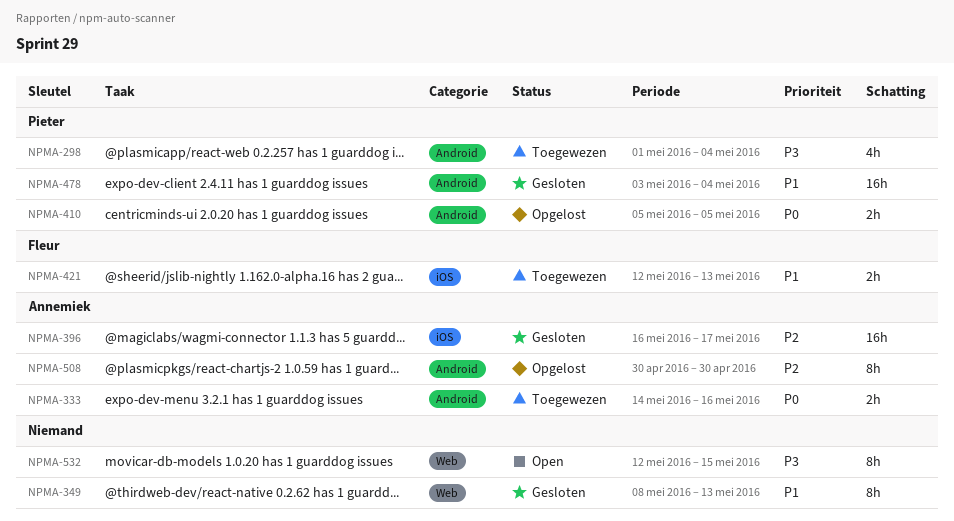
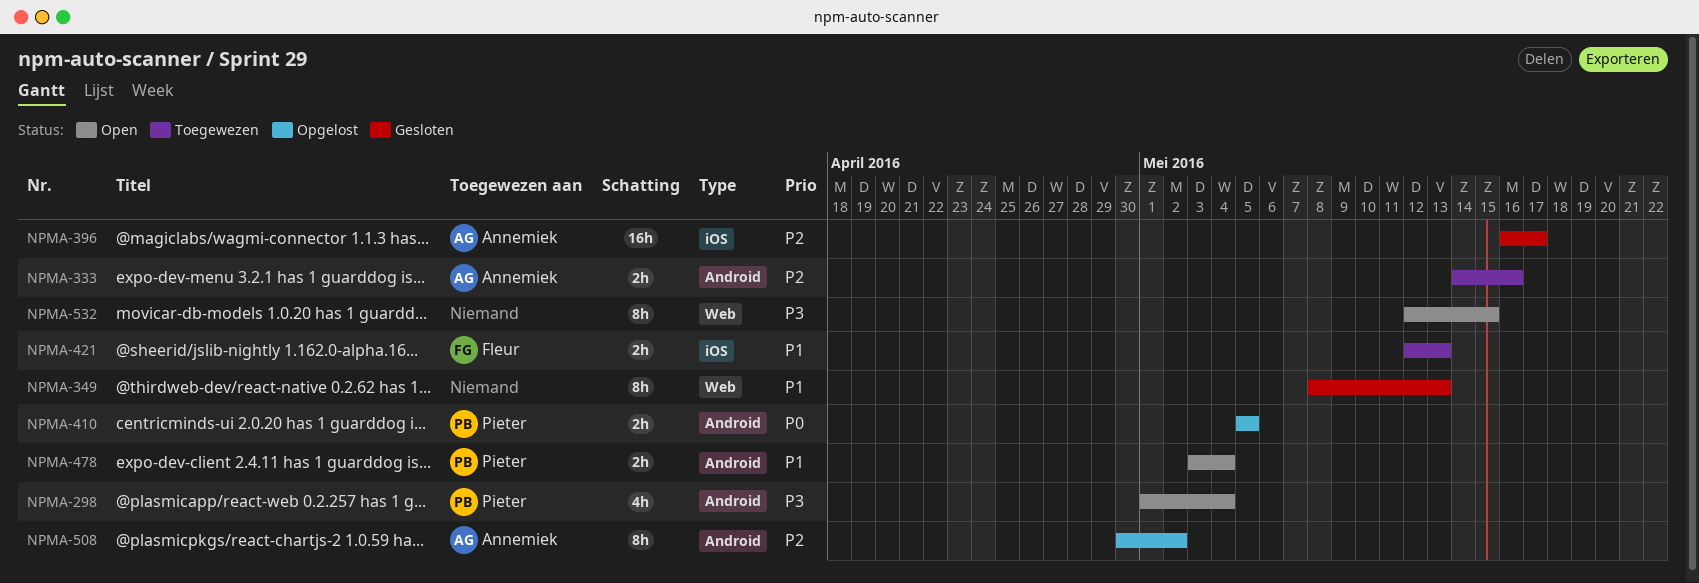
NPMA-298, status: Toegewezen -> Open
NPMA-333, priority: P0 -> P2
NPMA-478, status: Gesloten -> Open
NPMA-478, estimate: 16h -> 2h
NPMA-508, due: Apr 30 -> May 2

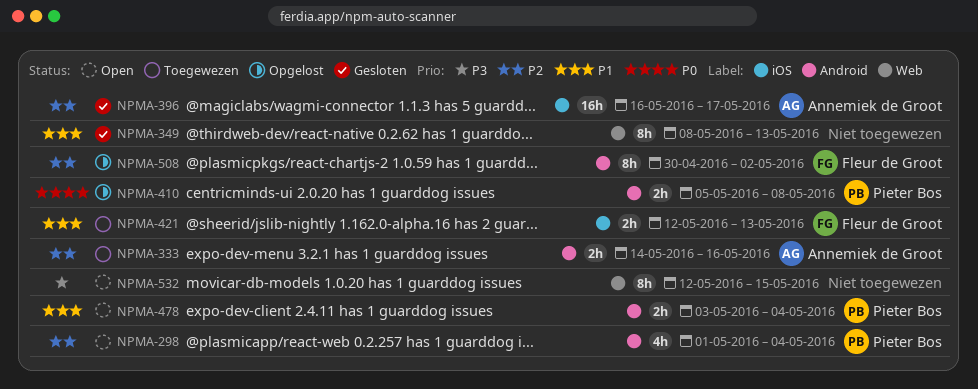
NPMA-298, priority: P3 -> P2
NPMA-410, due: May 5 -> May 8
NPMA-508, owner: Annemiek de Groot -> Fleur de Groot

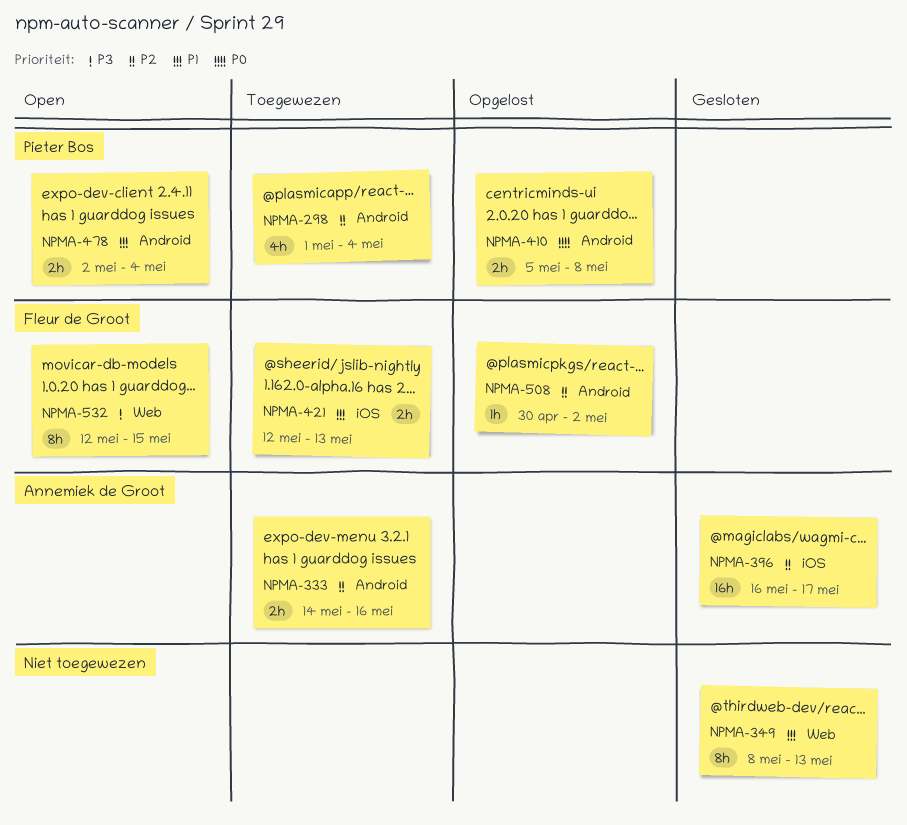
NPMA-298, status: Open -> Toegewezen
NPMA-478, start: May 3 -> May 2
NPMA-508, estimate: 8h -> 1h
NPMA-532, owner: none -> Fleur de Groot

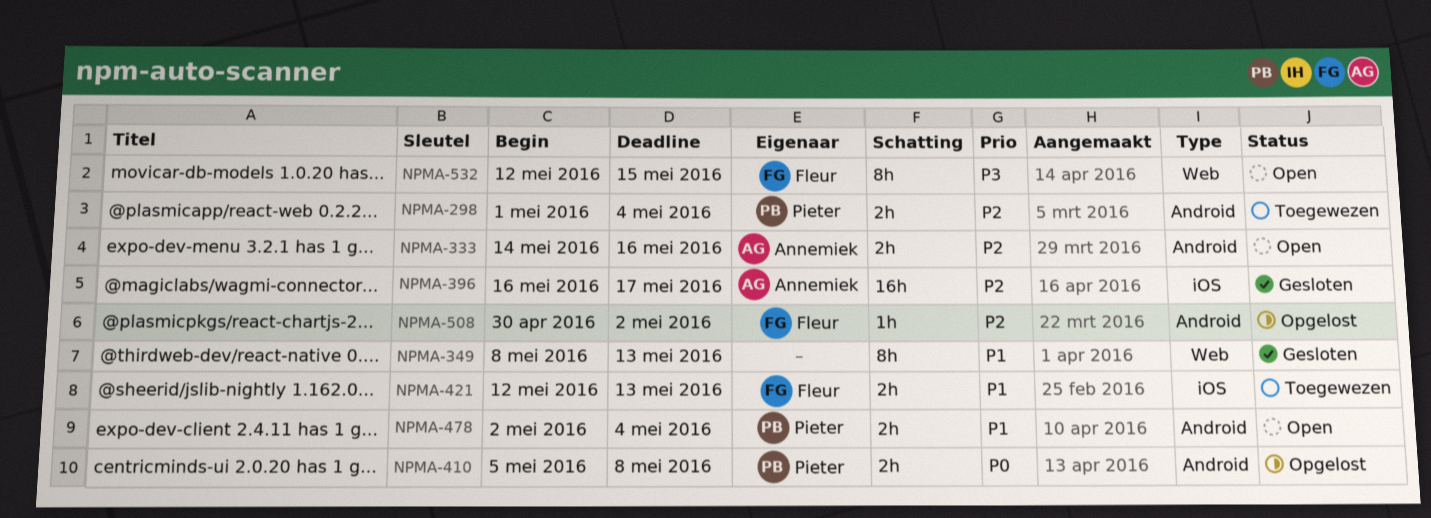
NPMA-298, estimate: 4h -> 2h
NPMA-333, status: Toegewezen -> Open

